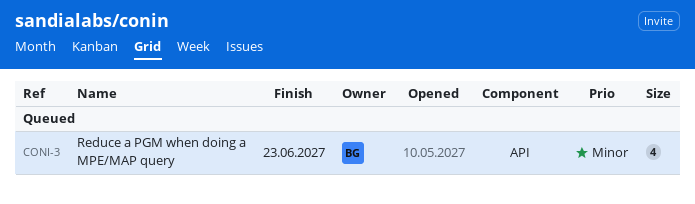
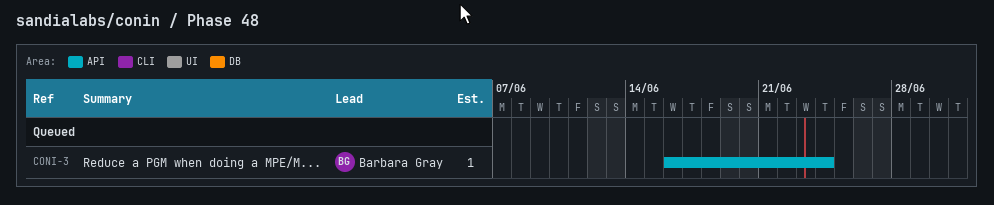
CONI-3, estimate: 4 -> 1
CONI-3, due: Jun 23 -> Jun 24

